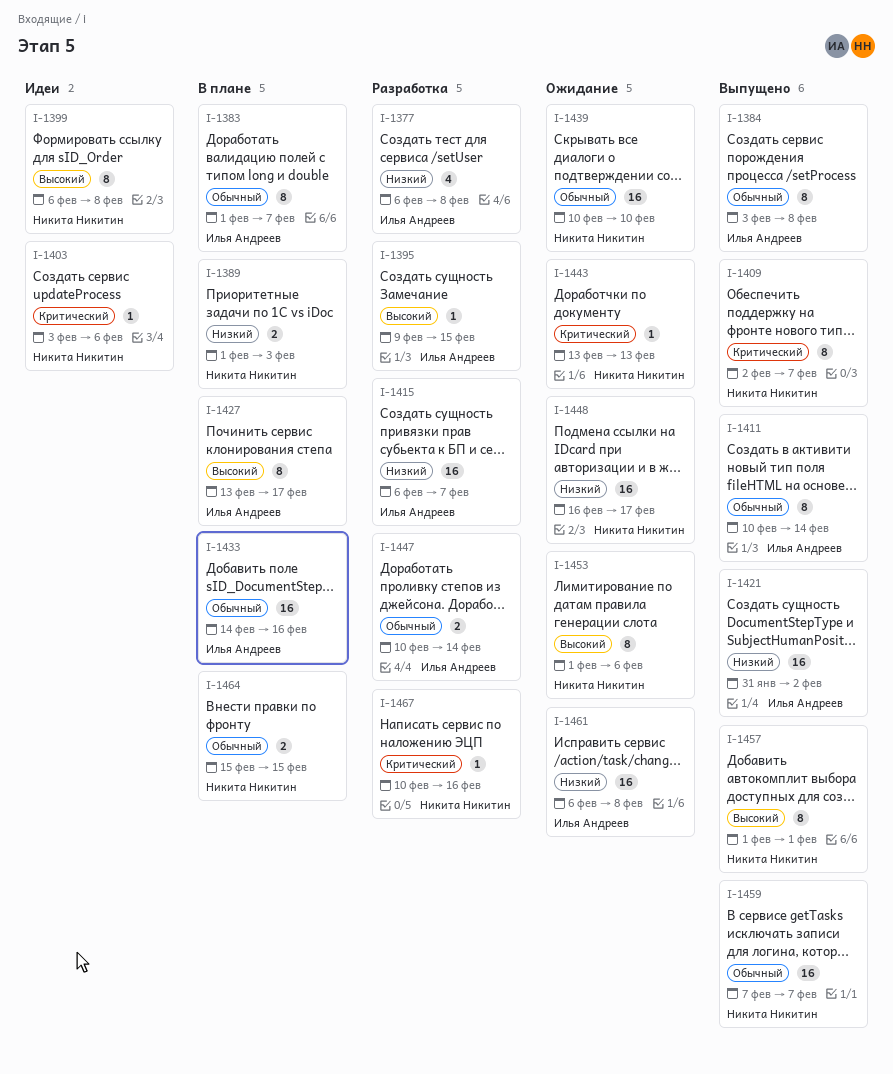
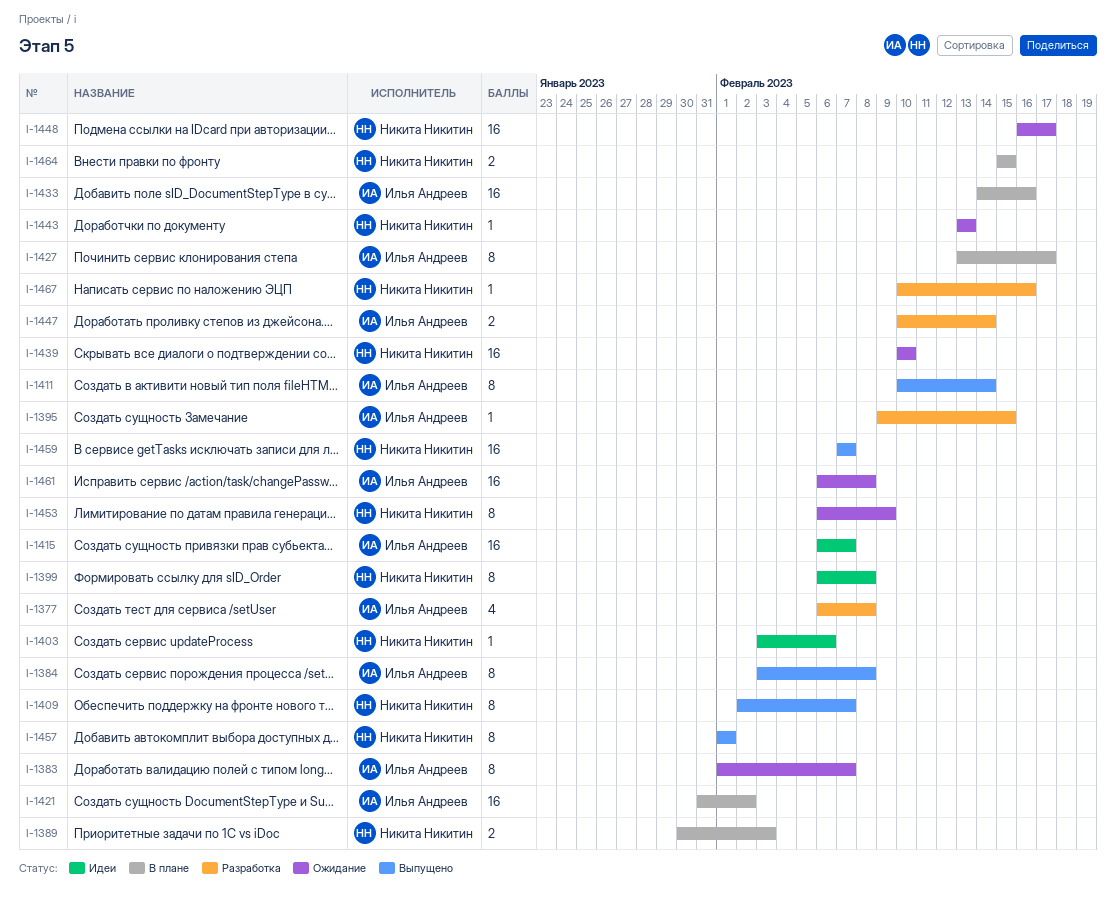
I-1383, status: В плане -> Ожидание
I-1389, start: Feb 1 -> Jan 30
I-1415, status: Разработка -> Идеи
I-1421, status: Выпущено -> В плане
I-1453, start: Feb 1 -> Feb 6
I-1453, due: Feb 6 -> Feb 9

